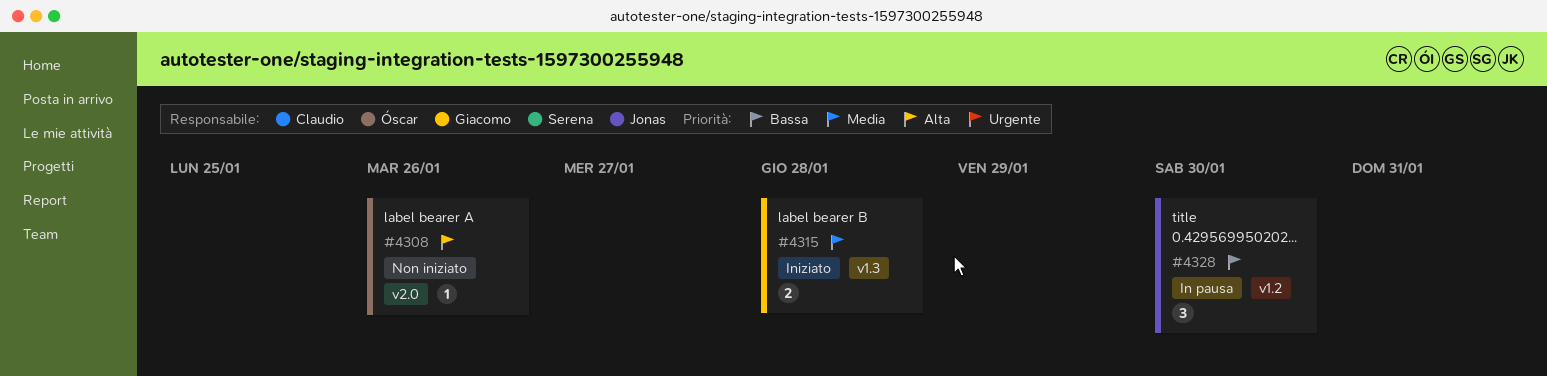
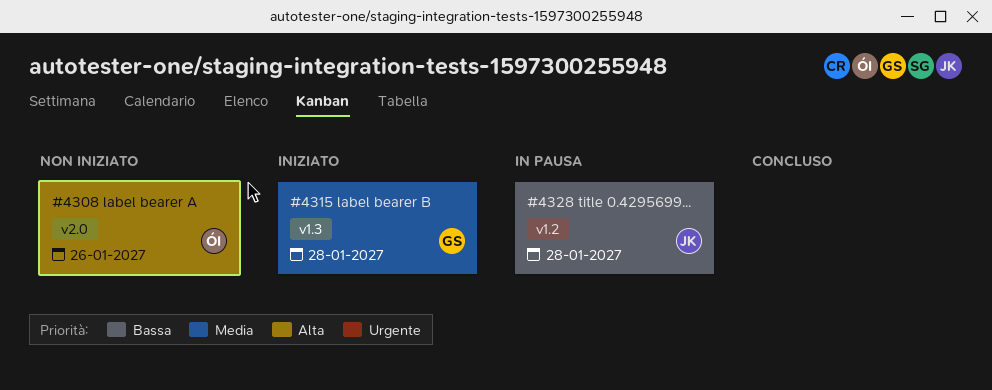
#4328, due: Jan 30 -> Jan 28

